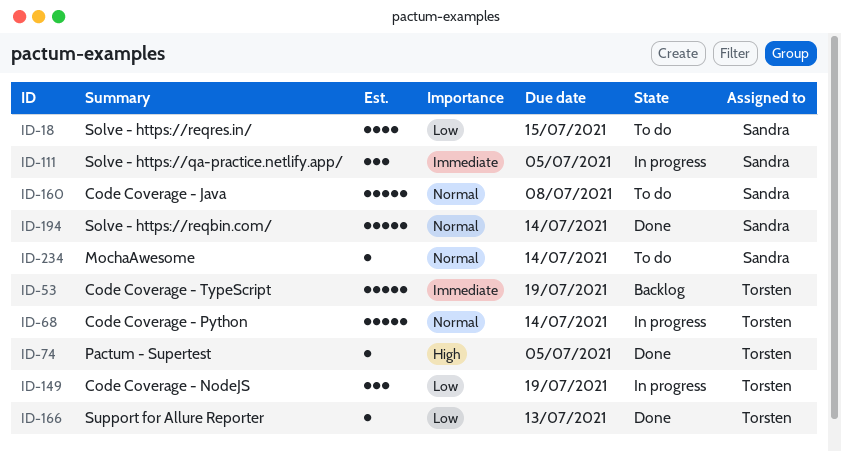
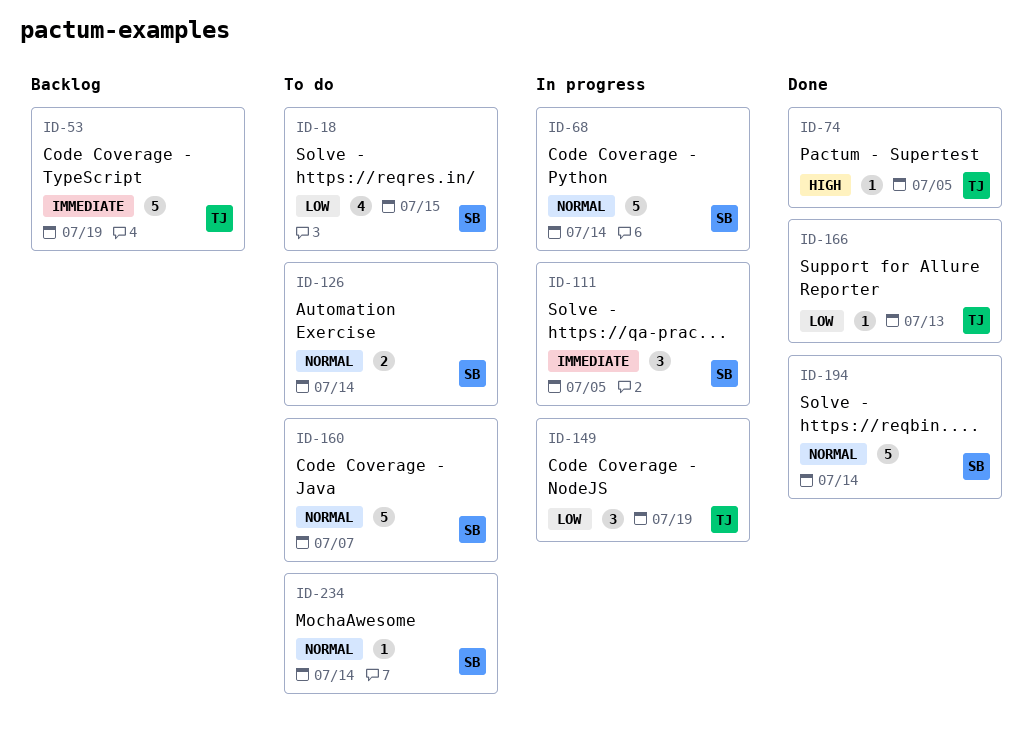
ID-68, owner: Torsten -> Sandra
ID-126: none -> present
ID-160, due: Jul 8 -> Jul 7

